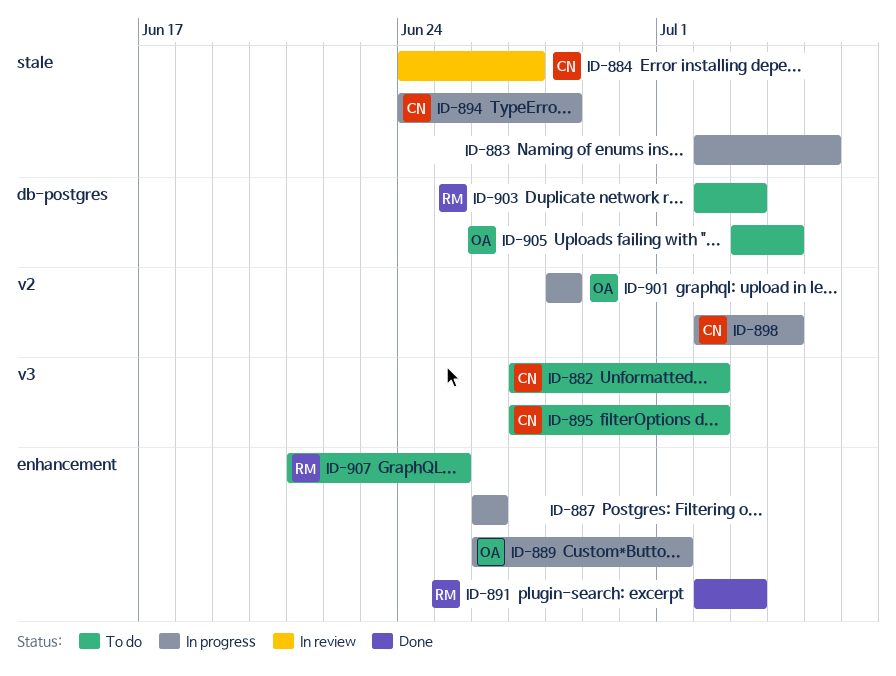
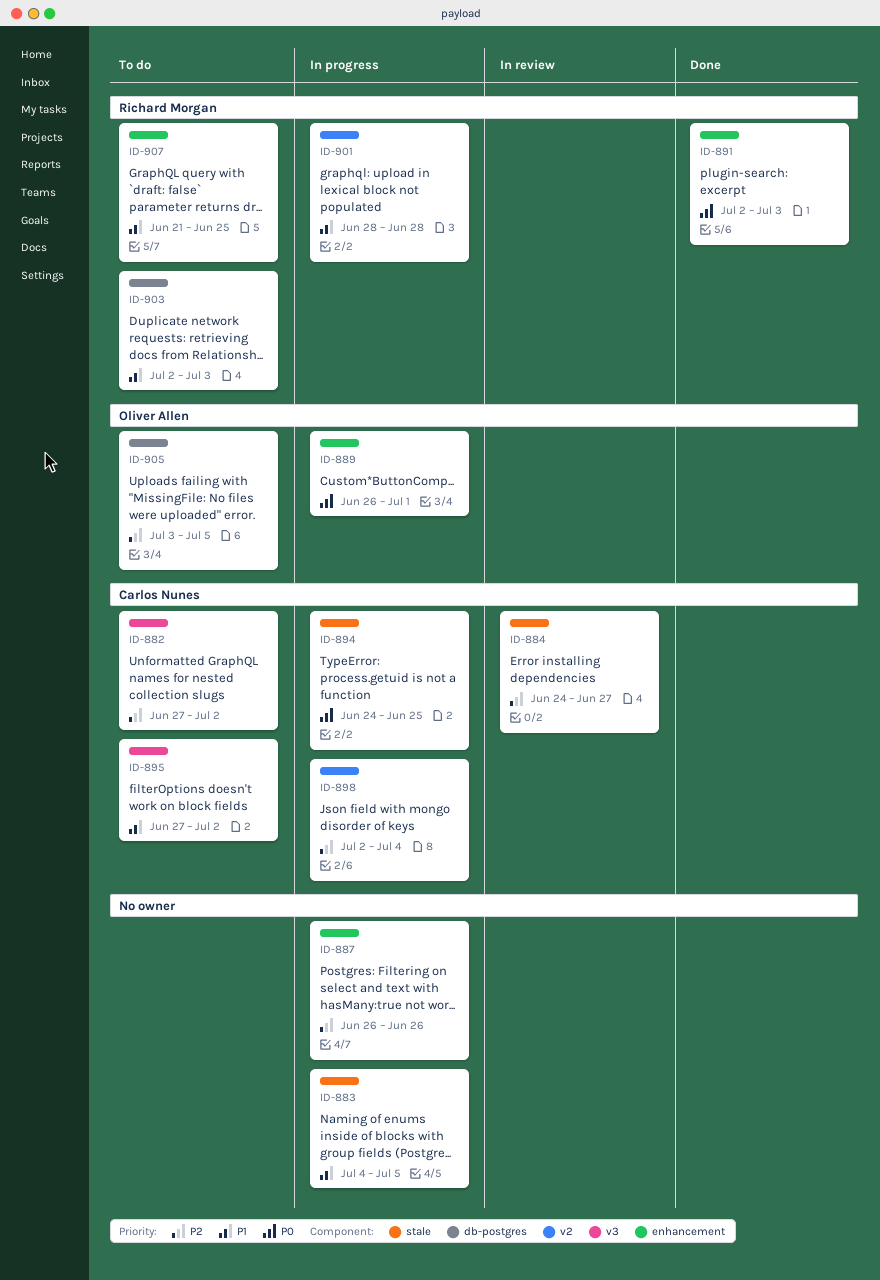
ID-883, start: Jul 2 -> Jul 4
ID-894, due: Jun 28 -> Jun 25
ID-901, owner: Oliver Allen -> Richard Morgan
ID-905, due: Jul 4 -> Jul 5

